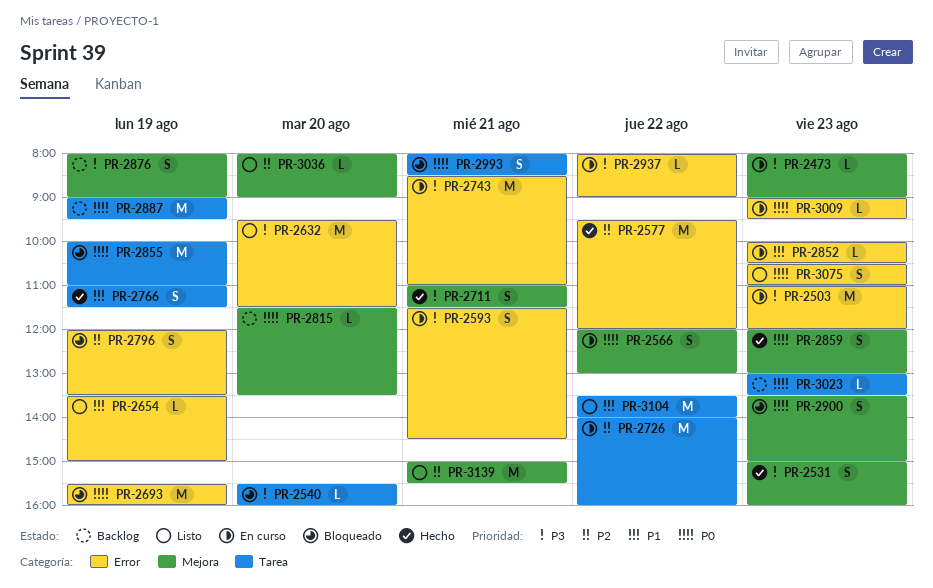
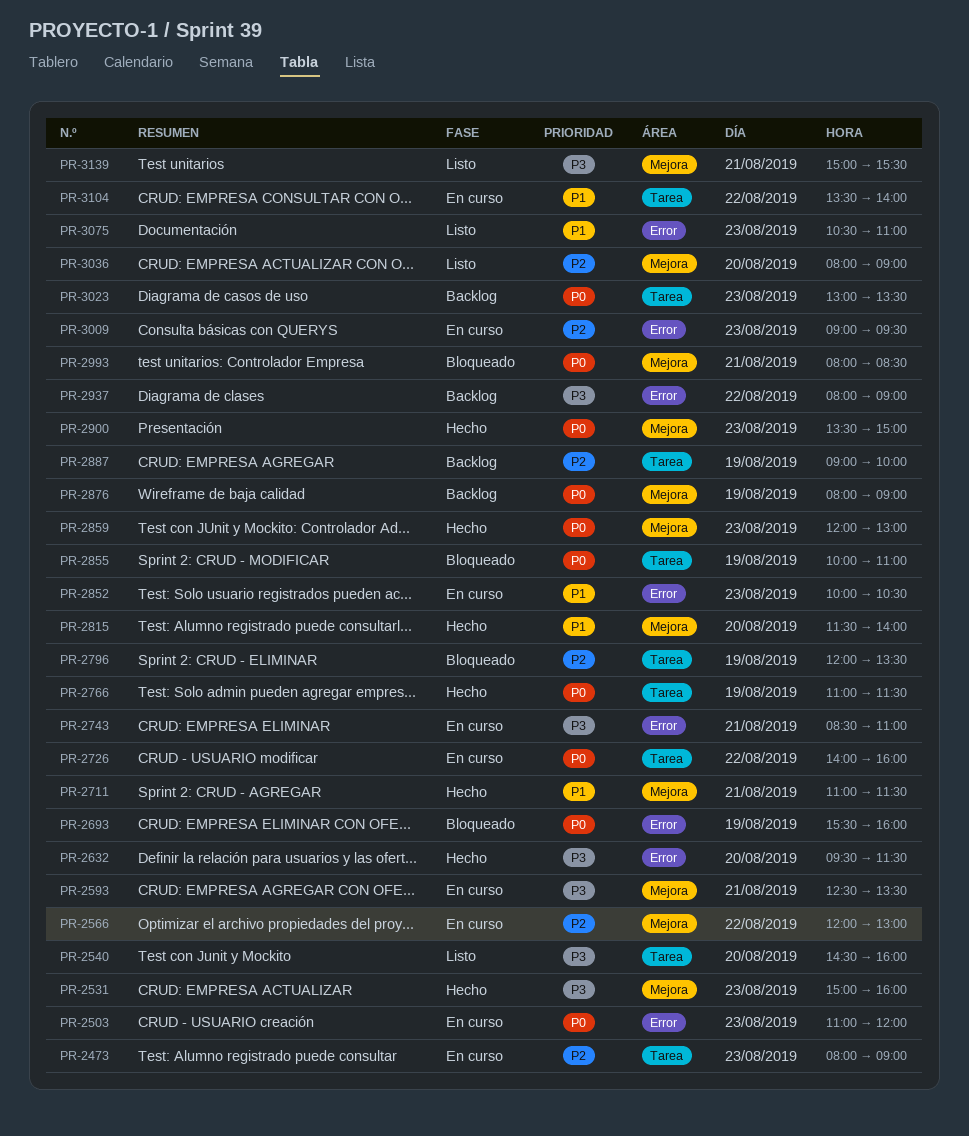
PR-2473, priority: P3 -> P2
PR-2473, label: Mejora -> Tarea
PR-2503, priority: P3 -> P0
PR-2540, status: Bloqueado -> Listo
PR-2540, begins: 15:30 -> 14:30
PR-2566, priority: P0 -> P2
PR-2577: present -> none
PR-2593, label: Error -> Mejora
PR-2593, begins: 11:30 -> 12:30
PR-2593, ends: 14:30 -> 13:30
PR-2632, status: Listo -> Hecho
PR-2654: present -> none
PR-2711, priority: P3 -> P1
PR-2726, priority: P2 -> P0
PR-2766, priority: P1 -> P0
PR-2796, label: Error -> Tarea
PR-2815, status: Backlog -> Hecho
PR-2815, priority: P0 -> P1
PR-2815, ends: 13:30 -> 14:00
PR-2876, priority: P3 -> P0
PR-2887, priority: P0 -> P2
PR-2887, ends: 09:30 -> 10:00
PR-2900, status: Bloqueado -> Hecho
PR-2937, status: En curso -> Backlog
PR-2993, label: Tarea -> Mejora
PR-3009, priority: P0 -> P2
PR-3075, priority: P0 -> P1
PR-3104, status: Listo -> En curso
PR-3139, priority: P2 -> P3

